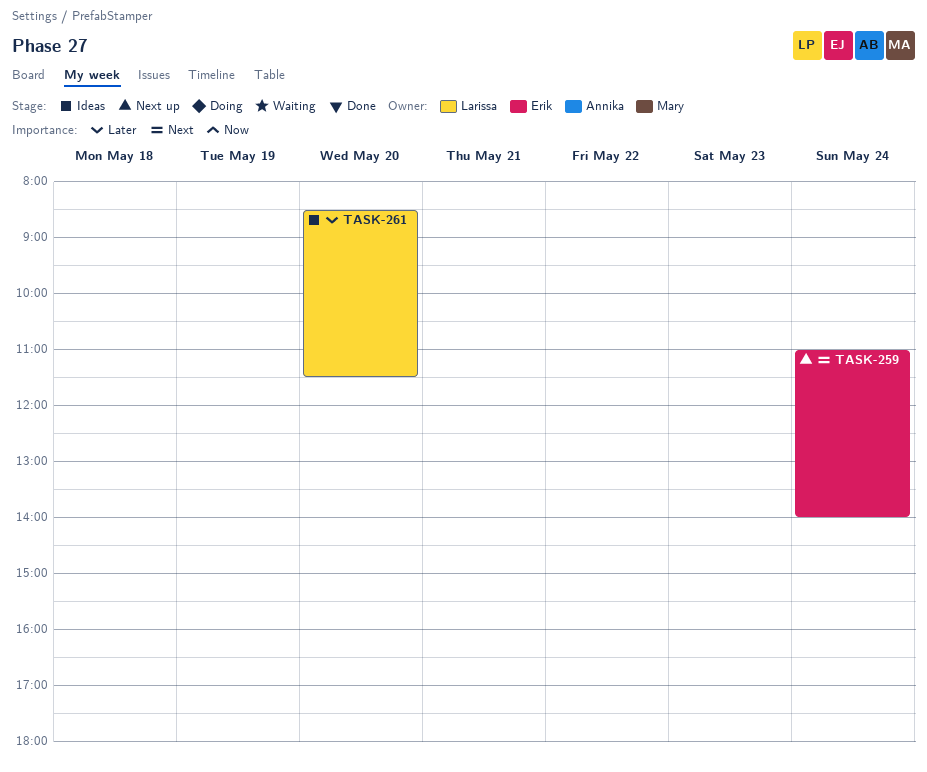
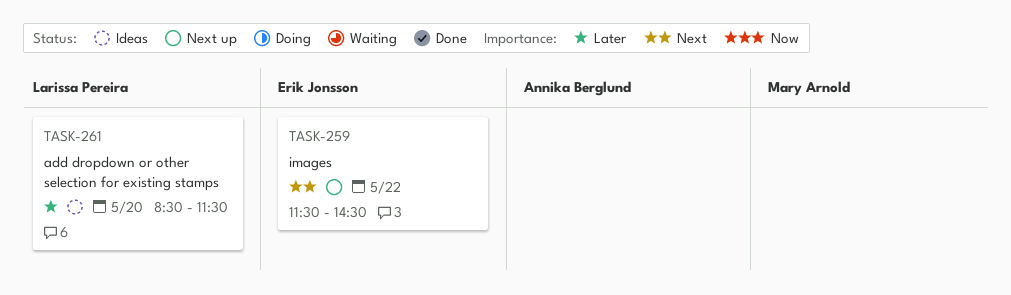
TASK-259, day: May 24 -> May 22
TASK-259, begins: 11:00 -> 11:30
TASK-259, ends: 14:00 -> 14:30

